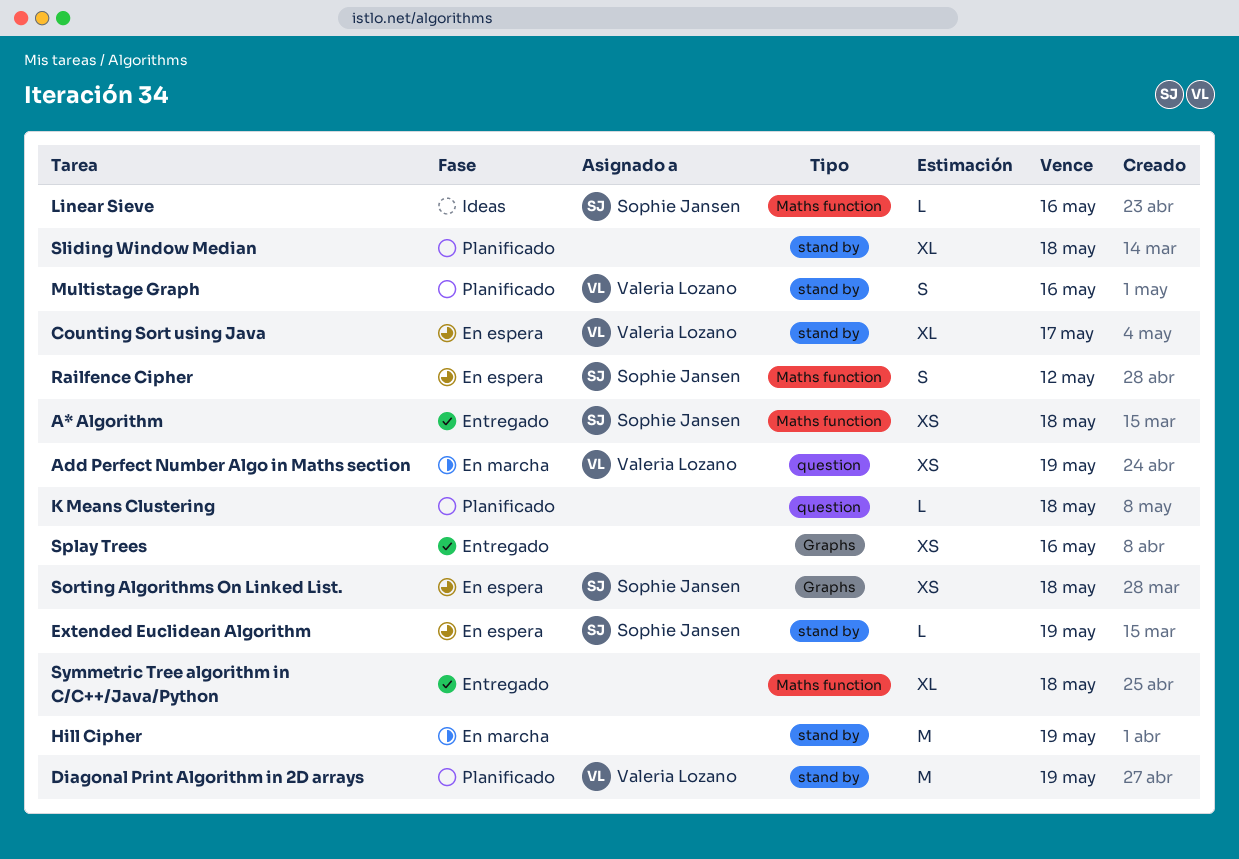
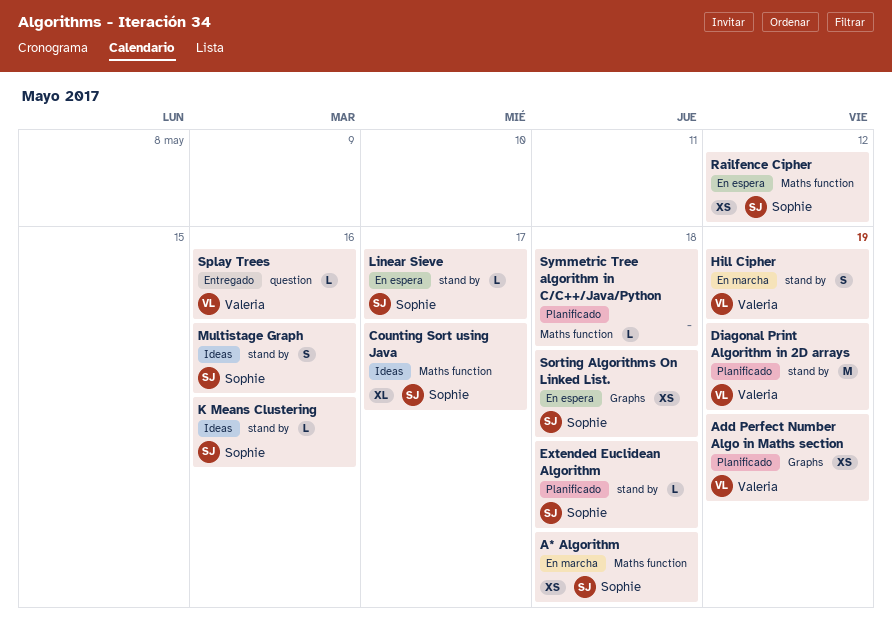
A* Algorithm, status: Entregado -> En marcha
Add Perfect Number Algo in Maths section, status: En marcha -> Planificado
Add Perfect Number Algo in Maths section, label: question -> Graphs
Counting Sort using Java, status: En espera -> Ideas
Counting Sort using Java, owner: Valeria Lozano -> Sophie Jansen
Counting Sort using Java, label: stand by -> Maths function
Extended Euclidean Algorithm, status: En espera -> Planificado
Extended Euclidean Algorithm, due: May 19 -> May 18
Hill Cipher, owner: none -> Valeria Lozano
Hill Cipher, estimate: M -> S
K Means Clustering, status: Planificado -> Ideas
K Means Clustering, owner: none -> Sophie Jansen
K Means Clustering, label: question -> stand by
K Means Clustering, due: May 18 -> May 16
Linear Sieve, status: Ideas -> En espera
Linear Sieve, label: Maths function -> stand by
Linear Sieve, due: May 16 -> May 17
Multistage Graph, status: Planificado -> Ideas
Multistage Graph, owner: Valeria Lozano -> Sophie Jansen
Railfence Cipher, estimate: S -> XS
Sliding Window Median: present -> none
Splay Trees, owner: none -> Valeria Lozano
Splay Trees, label: Graphs -> question
Splay Trees, estimate: XS -> L
Symmetric Tree algorithm in C/C++/Java/Python, status: Entregado -> Planificado
Symmetric Tree algorithm in C/C++/Java/Python, estimate: XL -> L

